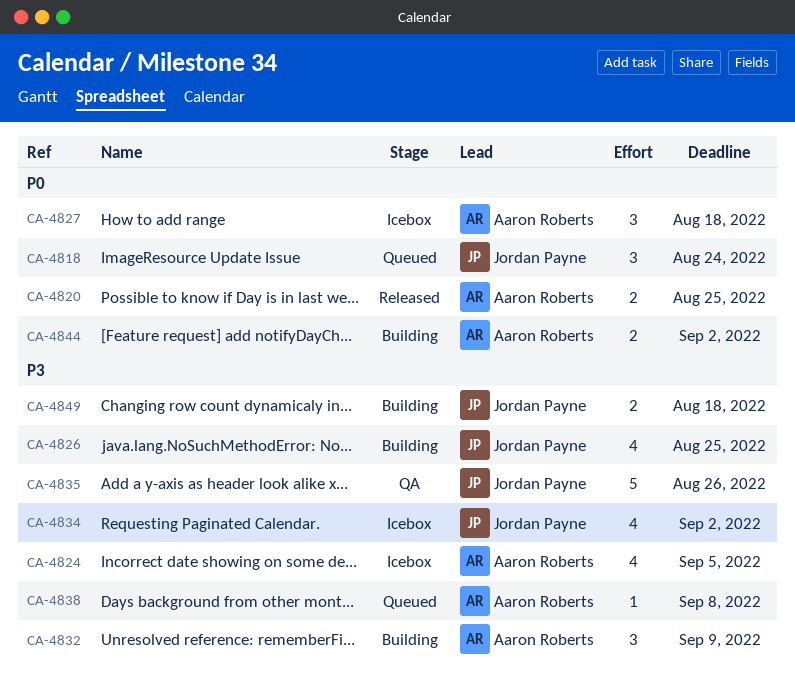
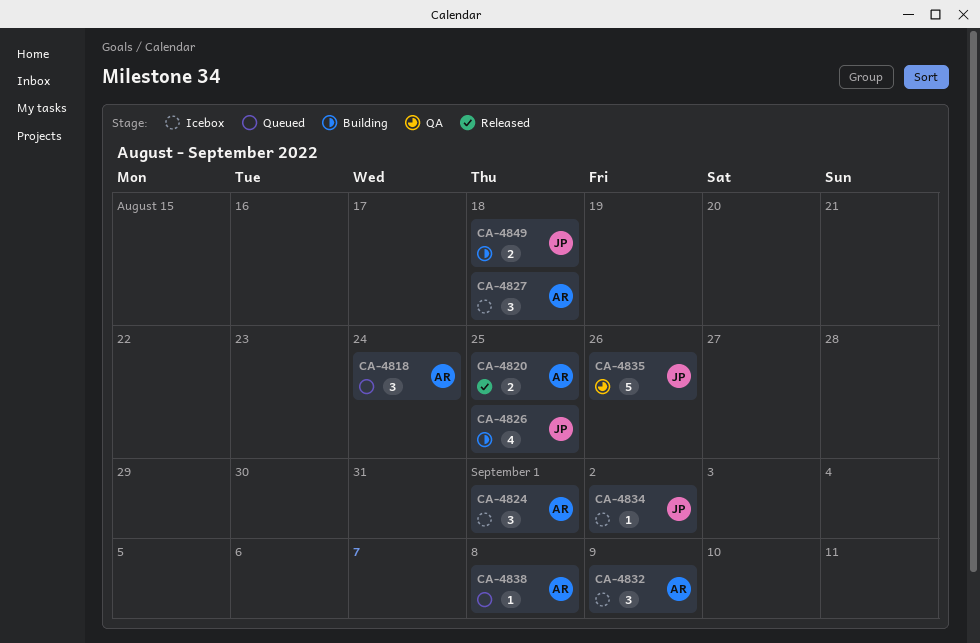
CA-4818, owner: Jordan Payne -> Aaron Roberts
CA-4824, estimate: 4 -> 3
CA-4824, due: Sep 5 -> Sep 1
CA-4832, status: Building -> Icebox
CA-4834, estimate: 4 -> 1
CA-4844: present -> none

